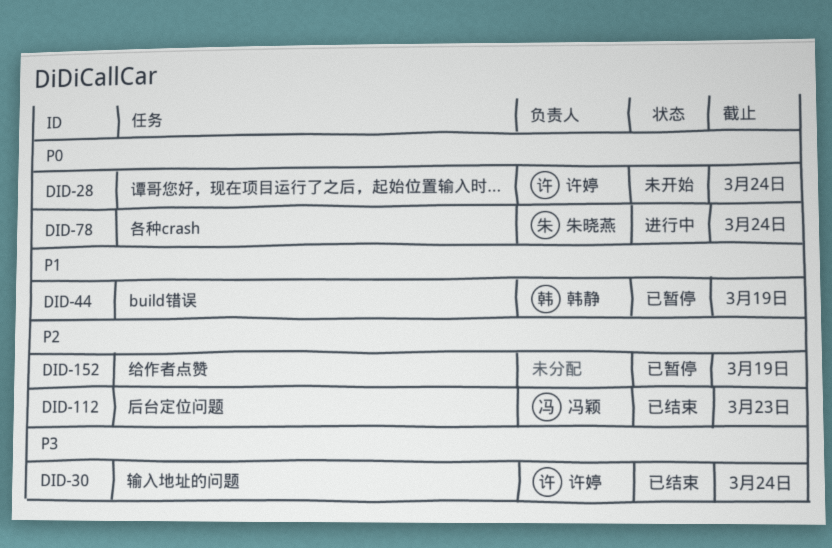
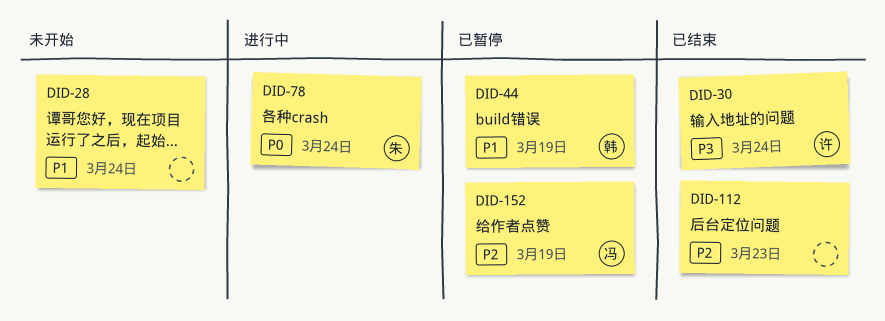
DID-28, owner: 许婷 -> none
DID-28, priority: P0 -> P1
DID-112, owner: 冯颖 -> none
DID-152, owner: none -> 冯颖

